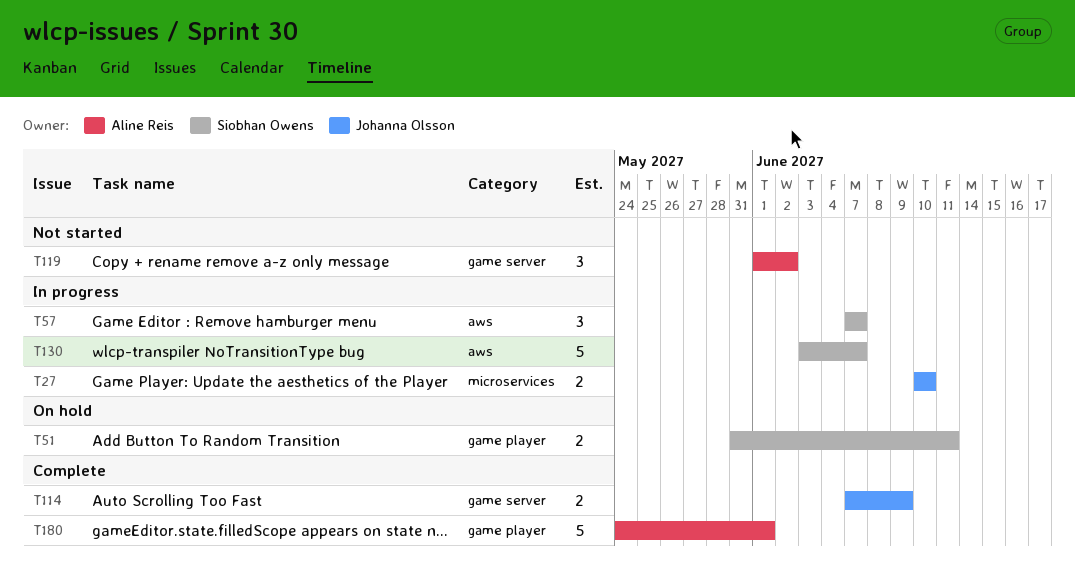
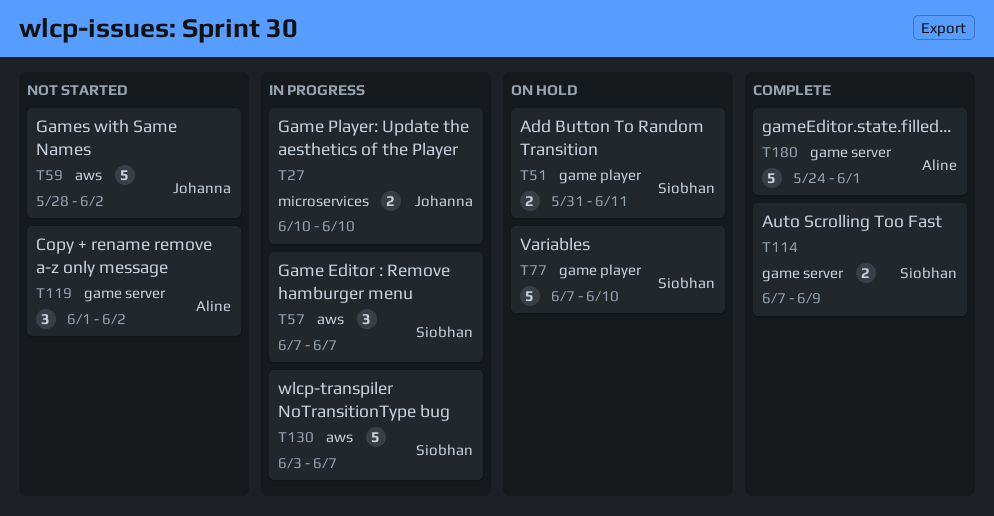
T59: none -> present
T77: none -> present
T114, owner: Johanna Olsson -> Siobhan Owens
T180, label: game player -> game server

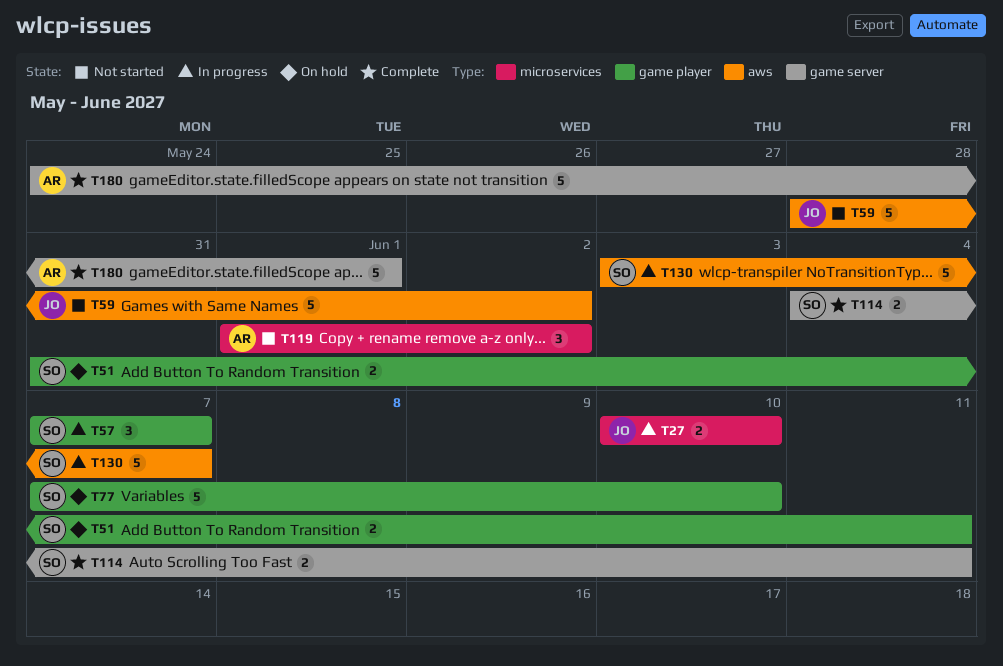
T57, label: aws -> game player
T114, start: Jun 7 -> Jun 4
T114, due: Jun 9 -> Jun 11
T119, label: game server -> microservices

